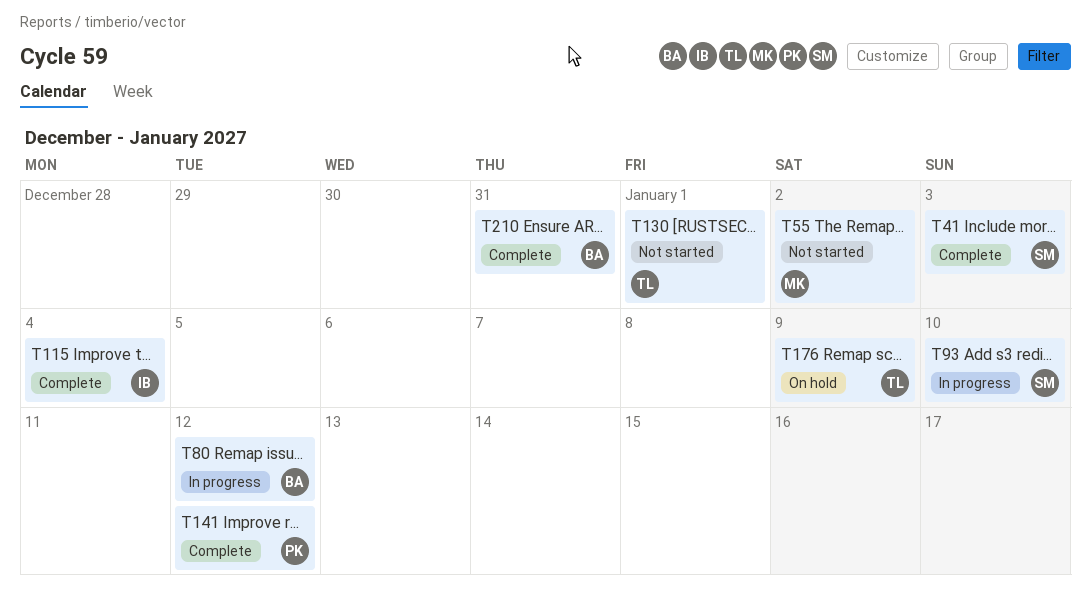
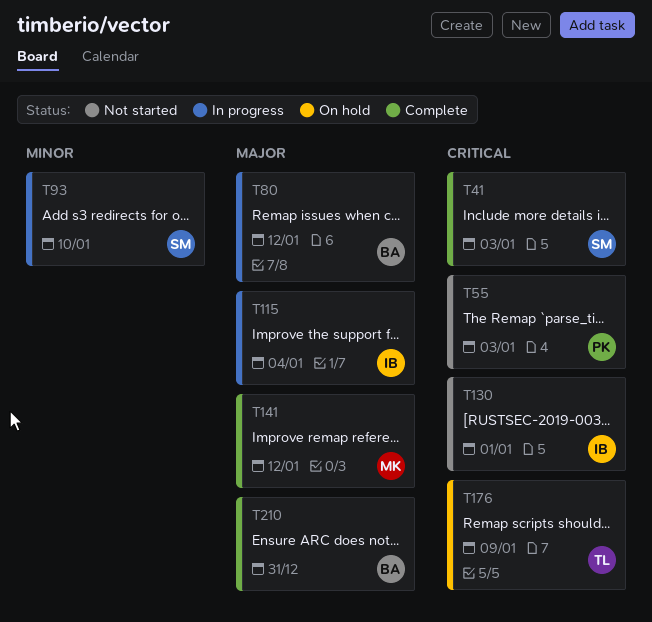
T55, owner: MK -> PK
T55, due: Jan 2 -> Jan 3
T115, status: Complete -> In progress
T130, owner: TL -> IB
T141, owner: PK -> MK

